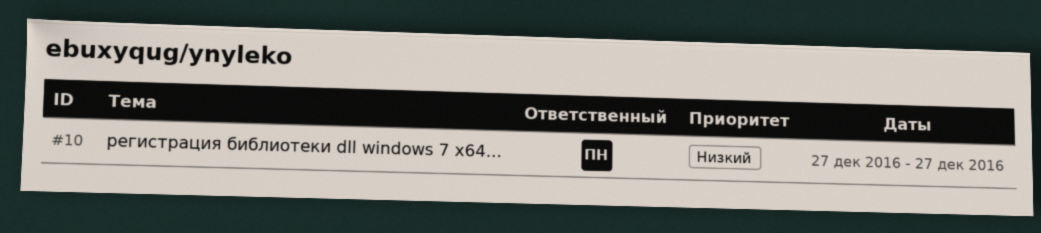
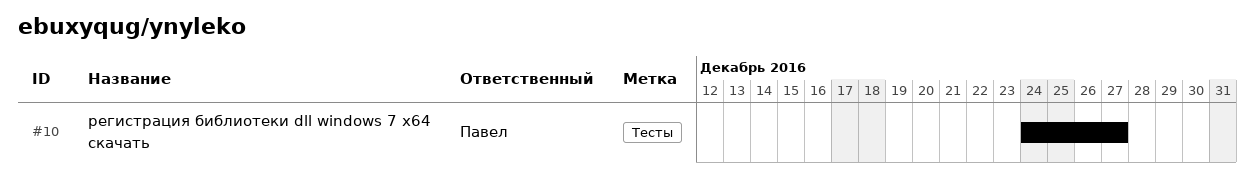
#10, start: Dec 27 -> Dec 24

